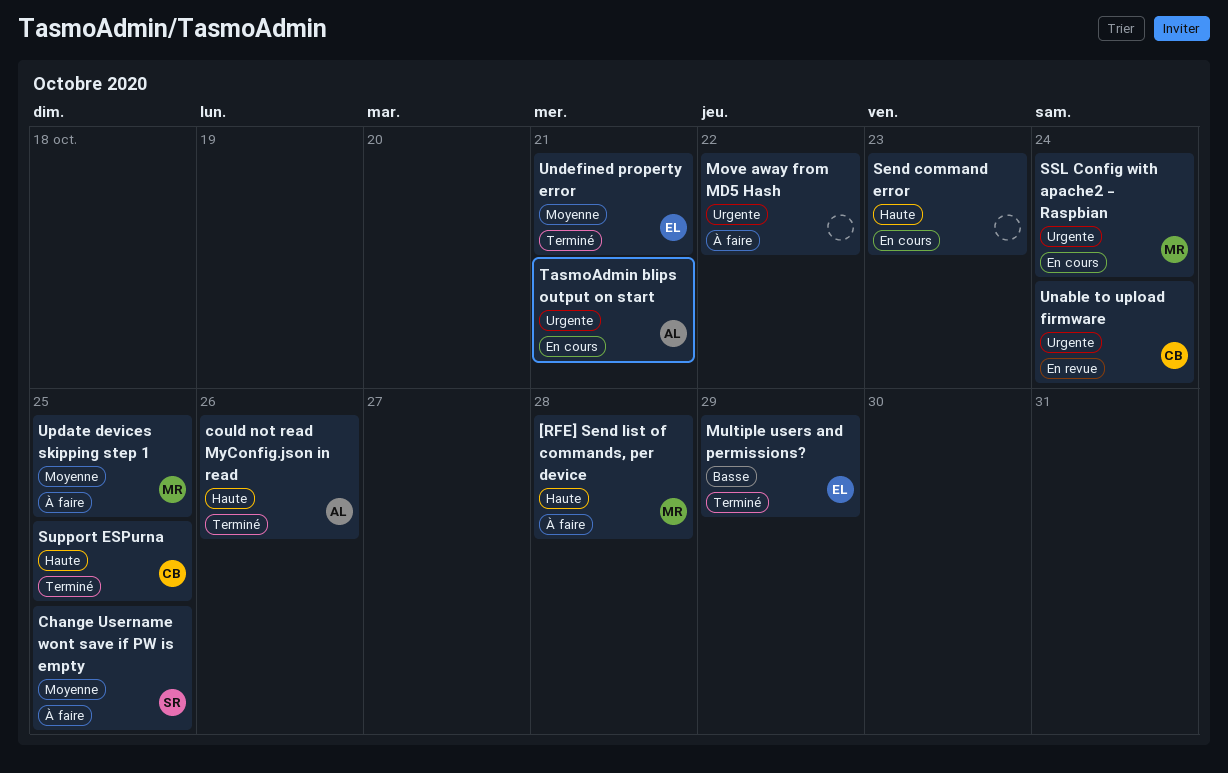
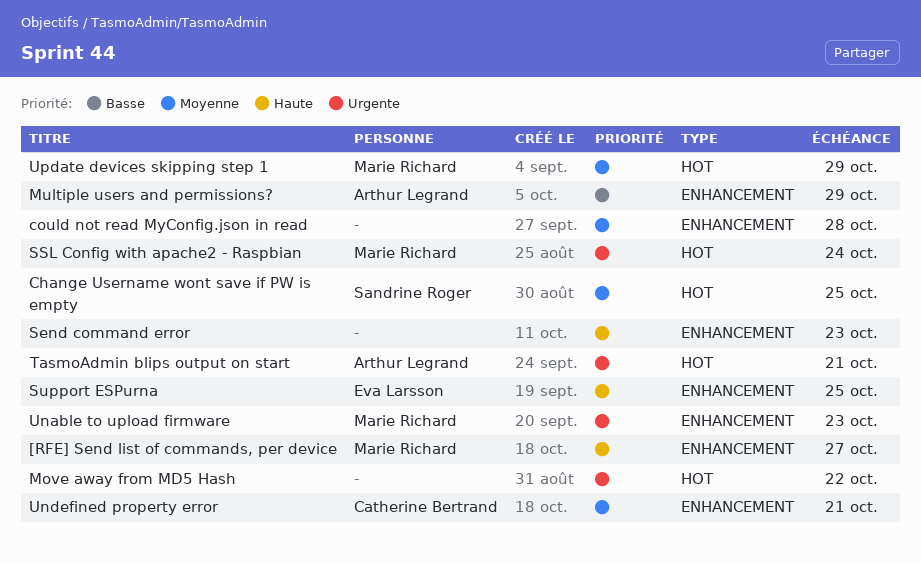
[RFE] Send list of commands, per device, due: Oct 28 -> Oct 27
could not read MyConfig.json in read, owner: Arthur Legrand -> none
could not read MyConfig.json in read, priority: Haute -> Moyenne
could not read MyConfig.json in read, due: Oct 26 -> Oct 28
Multiple users and permissions?, owner: Eva Larsson -> Arthur Legrand
Support ESPurna, owner: Catherine Bertrand -> Eva Larsson
Unable to upload firmware, owner: Catherine Bertrand -> Marie Richard
Unable to upload firmware, due: Oct 24 -> Oct 23
Undefined property error, owner: Eva Larsson -> Catherine Bertrand
Update devices skipping step 1, due: Oct 25 -> Oct 29

